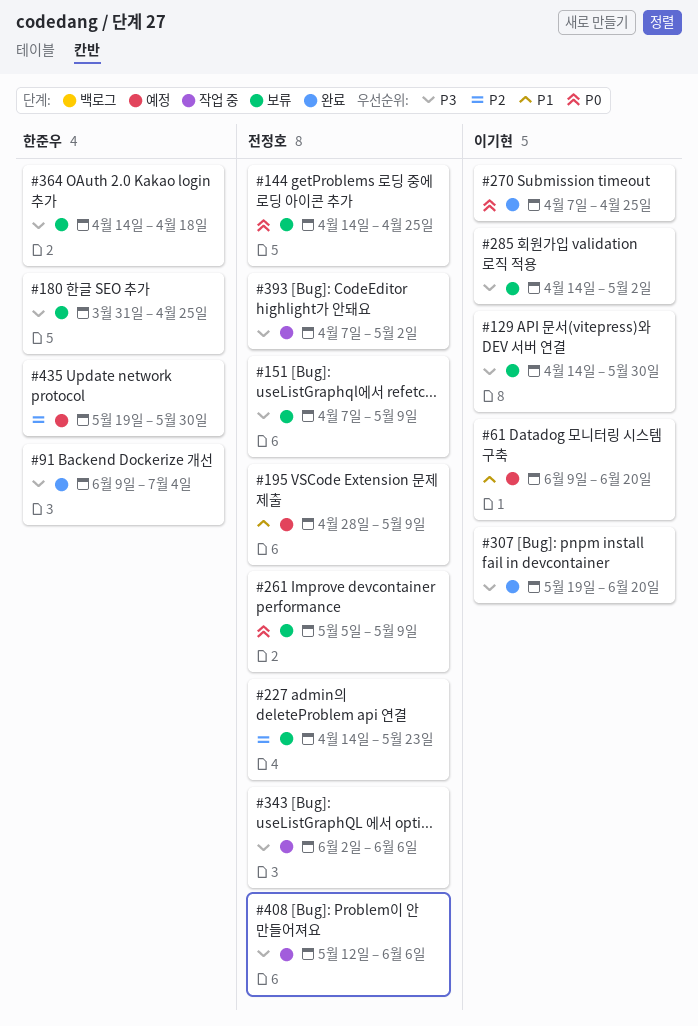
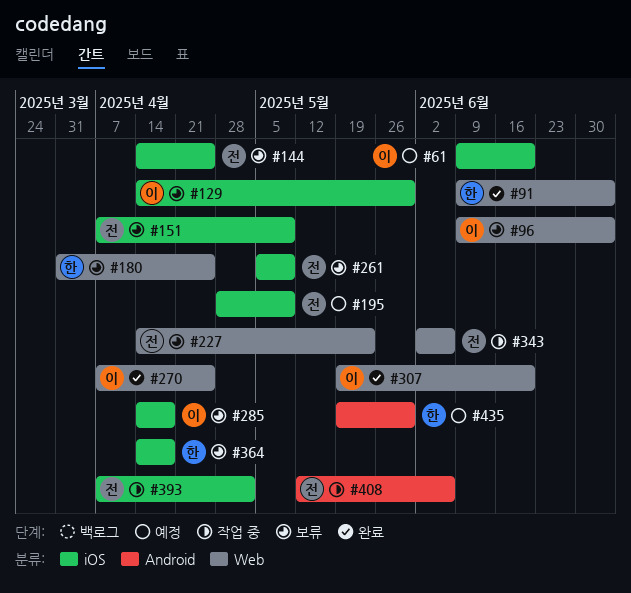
#96: none -> present
#285, due: May 2 -> Apr 18

